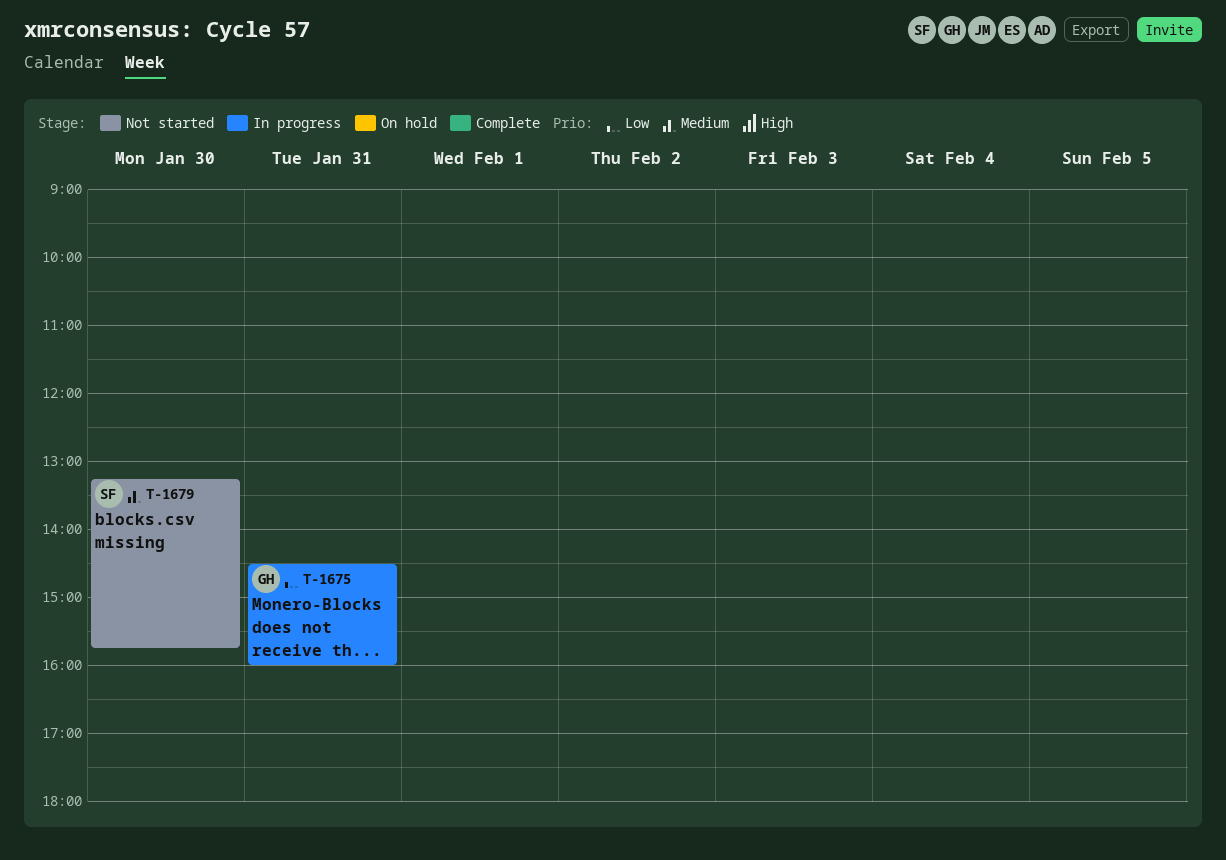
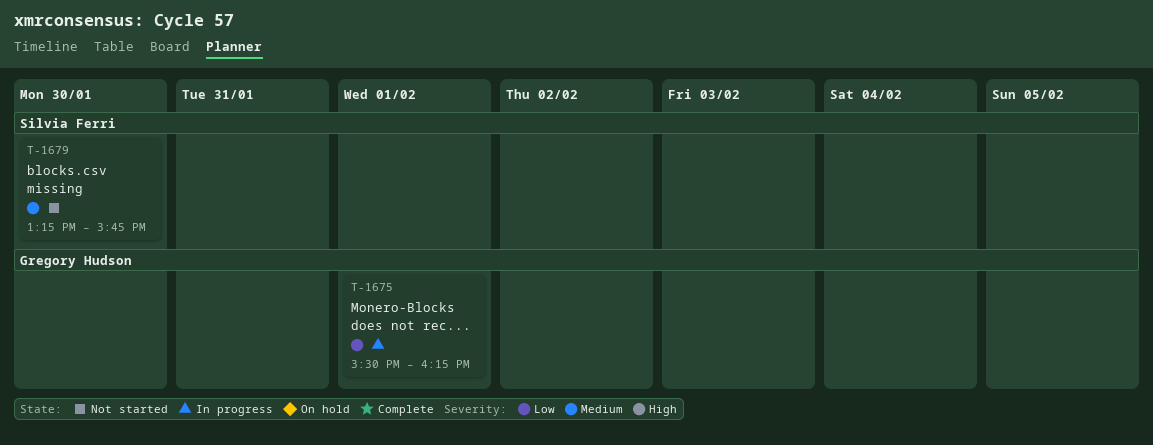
T-1675, day: Jan 31 -> Feb 1
T-1675, begins: 14:30 -> 15:30
T-1675, ends: 16:00 -> 16:15

